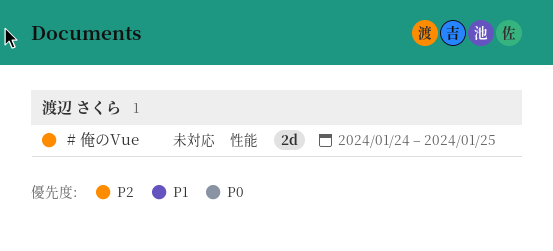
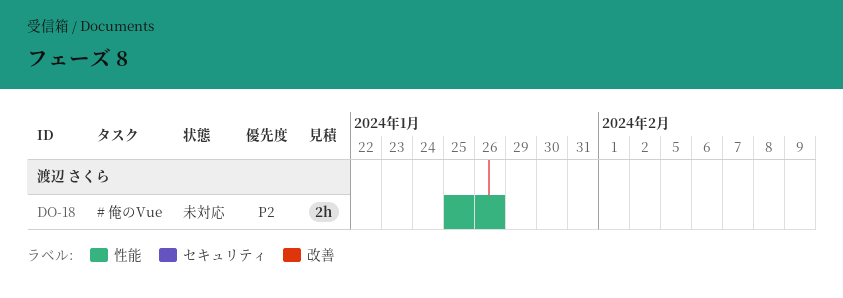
# 俺のVue, estimate: 2d -> 2h
# 俺のVue, start: Jan 24 -> Jan 25
# 俺のVue, due: Jan 25 -> Jan 26

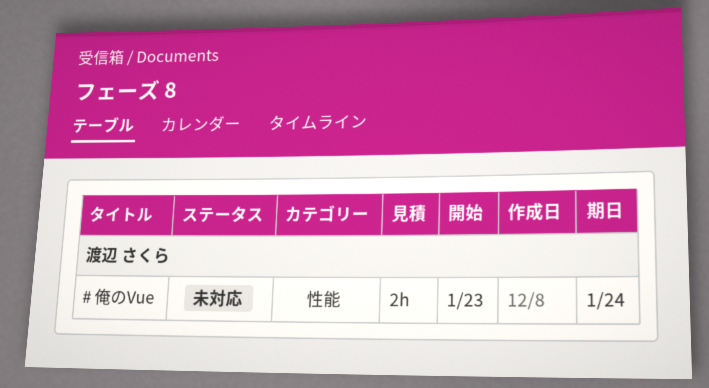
# 俺のVue, start: Jan 25 -> Jan 23
# 俺のVue, due: Jan 26 -> Jan 24

